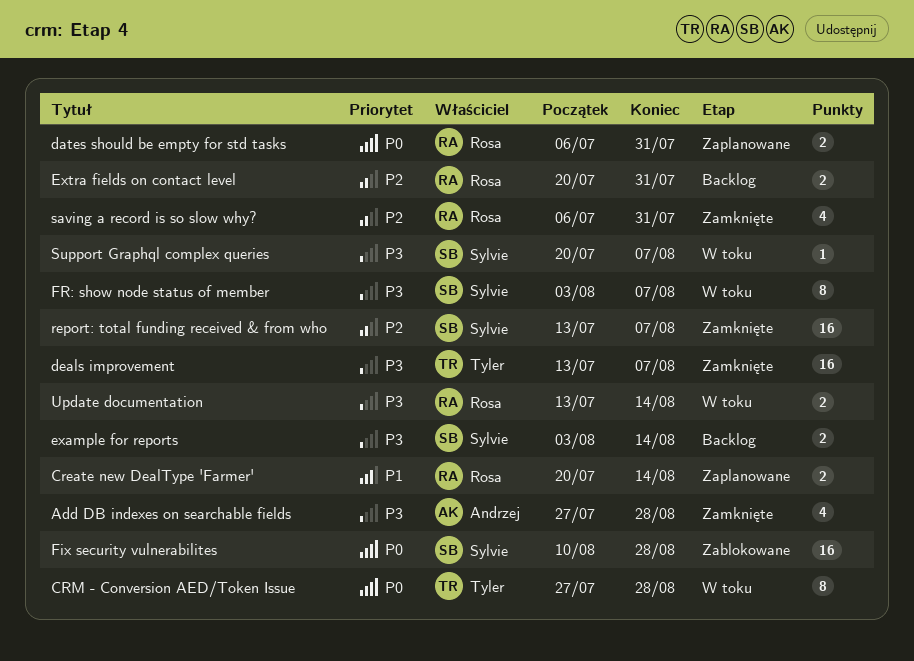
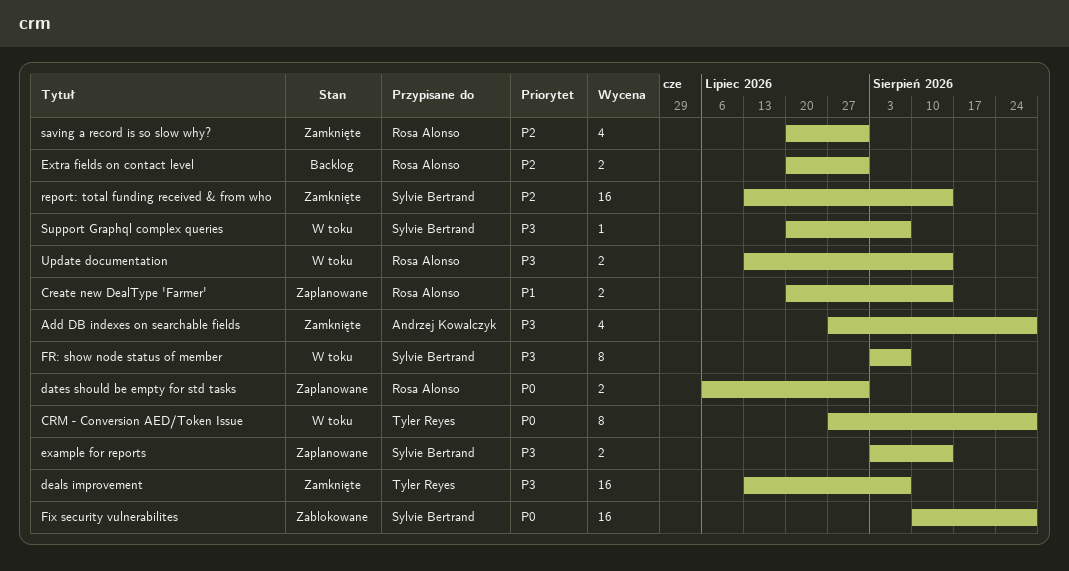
example for reports, status: Backlog -> Zaplanowane
report: total funding received & from who, due: Aug 7 -> Aug 14
saving a record is so slow why?, start: Jul 6 -> Jul 20

